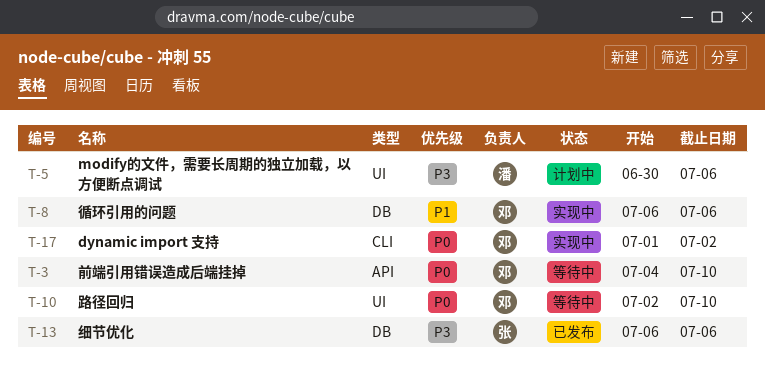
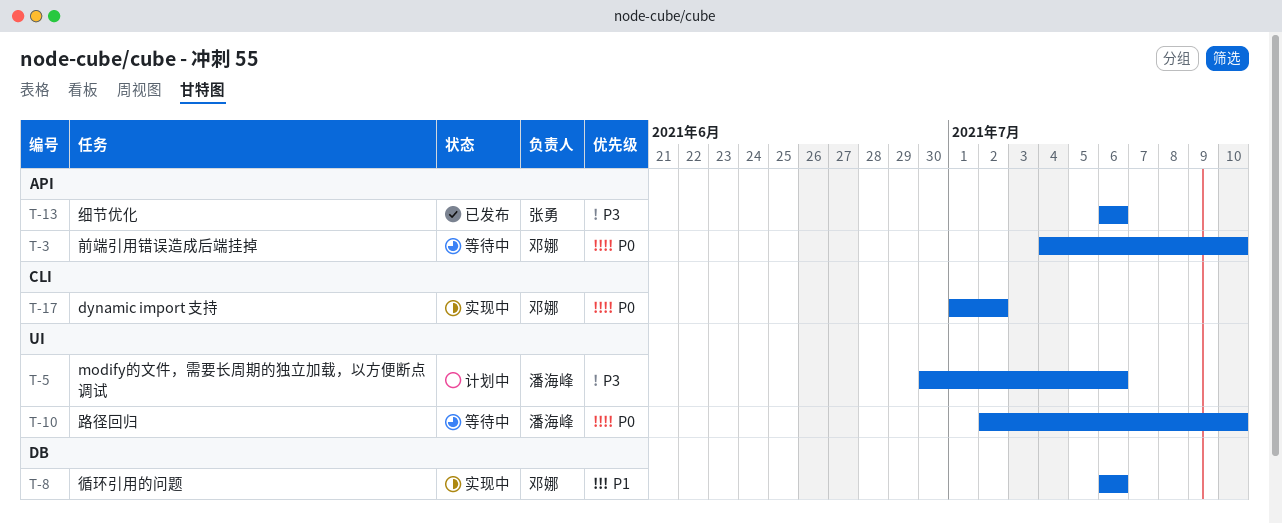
T-10, owner: 邓娜 -> 潘海峰
T-13, label: DB -> API

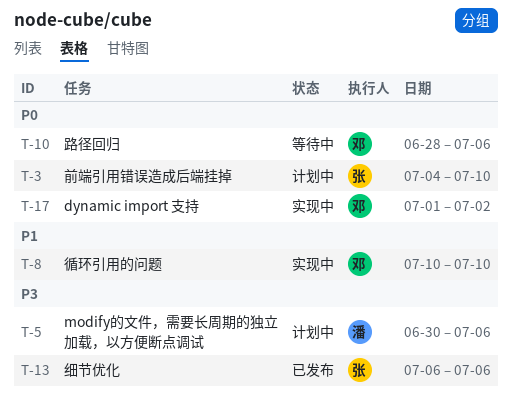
T-3, status: 等待中 -> 计划中
T-3, owner: 邓娜 -> 张勇
T-8, start: Jul 6 -> Jul 10
T-8, due: Jul 6 -> Jul 10
T-10, owner: 潘海峰 -> 邓娜
T-10, start: Jul 2 -> Jun 28
T-10, due: Jul 10 -> Jul 6

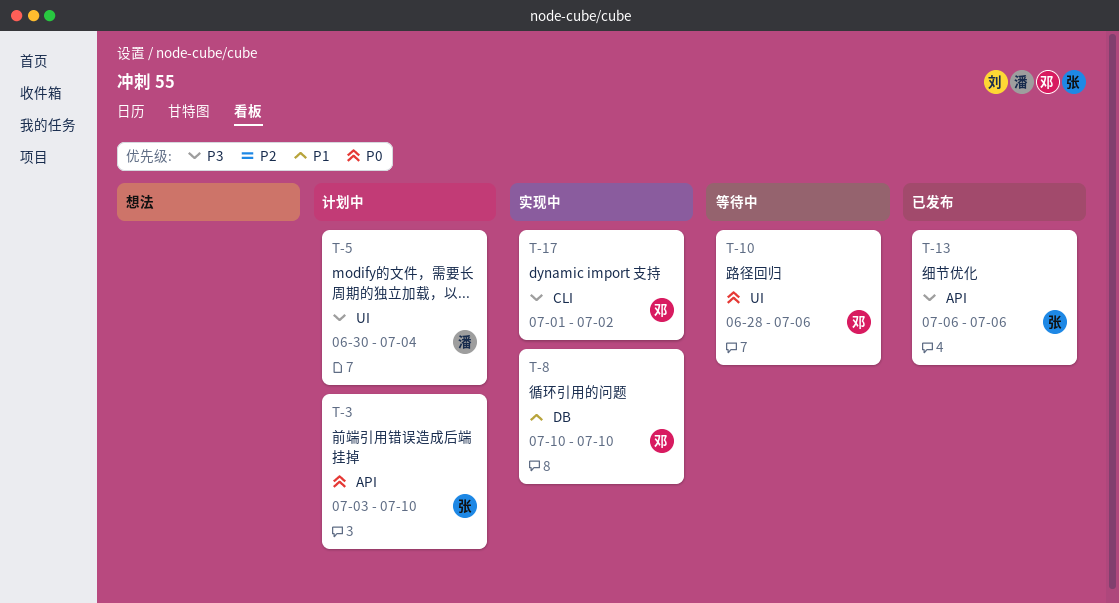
T-3, start: Jul 4 -> Jul 3
T-5, due: Jul 6 -> Jul 4
T-17, priority: P0 -> P3

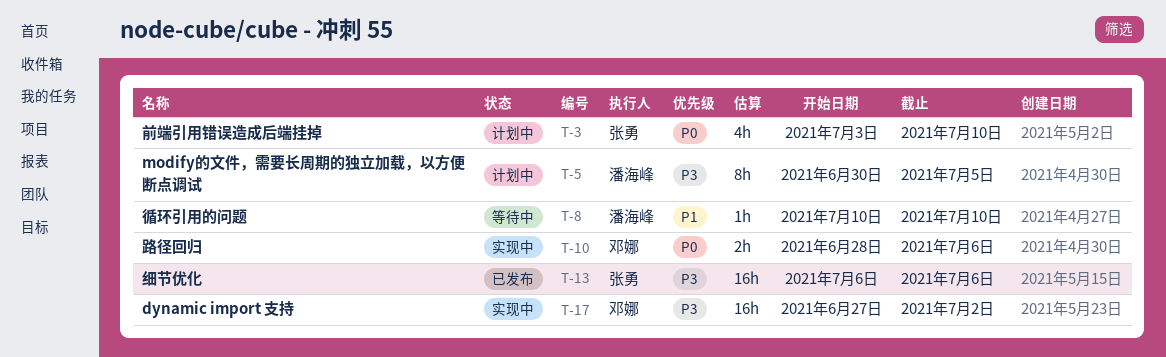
T-5, due: Jul 4 -> Jul 5
T-8, status: 实现中 -> 等待中
T-8, owner: 邓娜 -> 潘海峰
T-10, status: 等待中 -> 实现中
T-17, start: Jul 1 -> Jun 27

